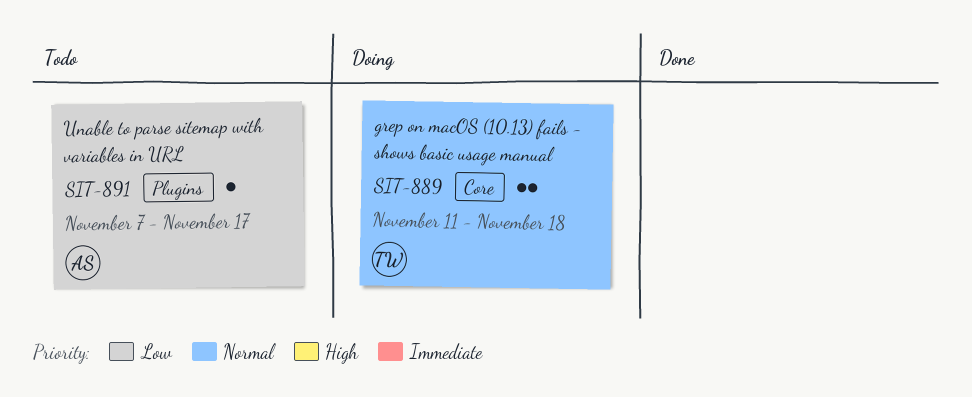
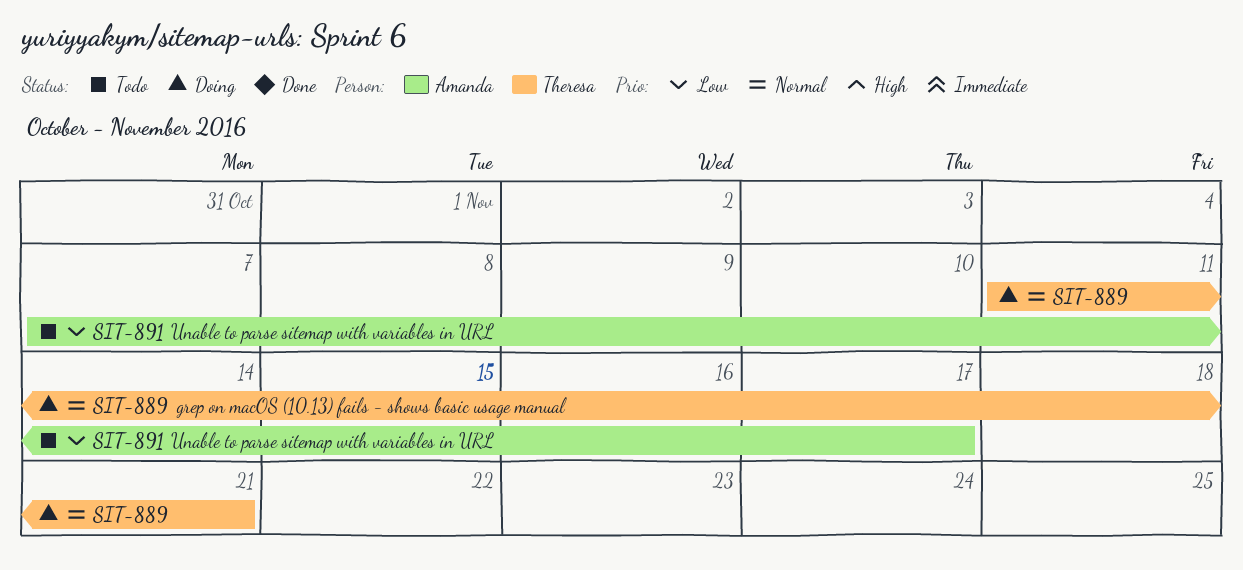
SIT-889, due: Nov 18 -> Nov 21

